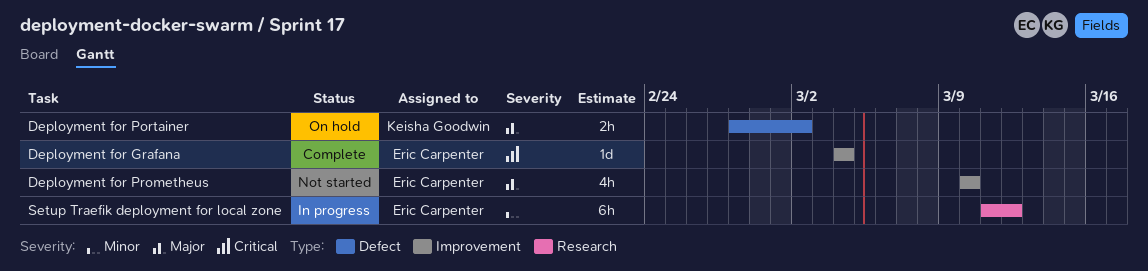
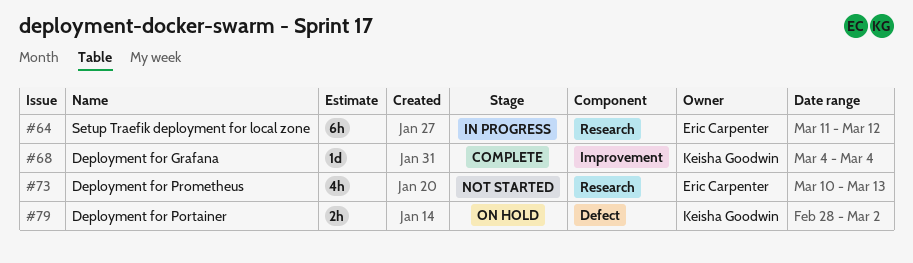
Deployment for Grafana, owner: Eric Carpenter -> Keisha Goodwin
Deployment for Prometheus, label: Improvement -> Research
Deployment for Prometheus, due: Mar 10 -> Mar 13

